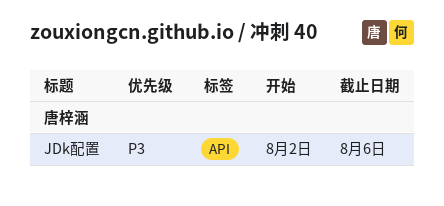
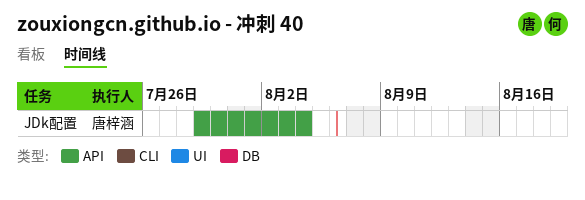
JDk配置, start: Aug 2 -> Jul 29
JDk配置, due: Aug 6 -> Aug 4

